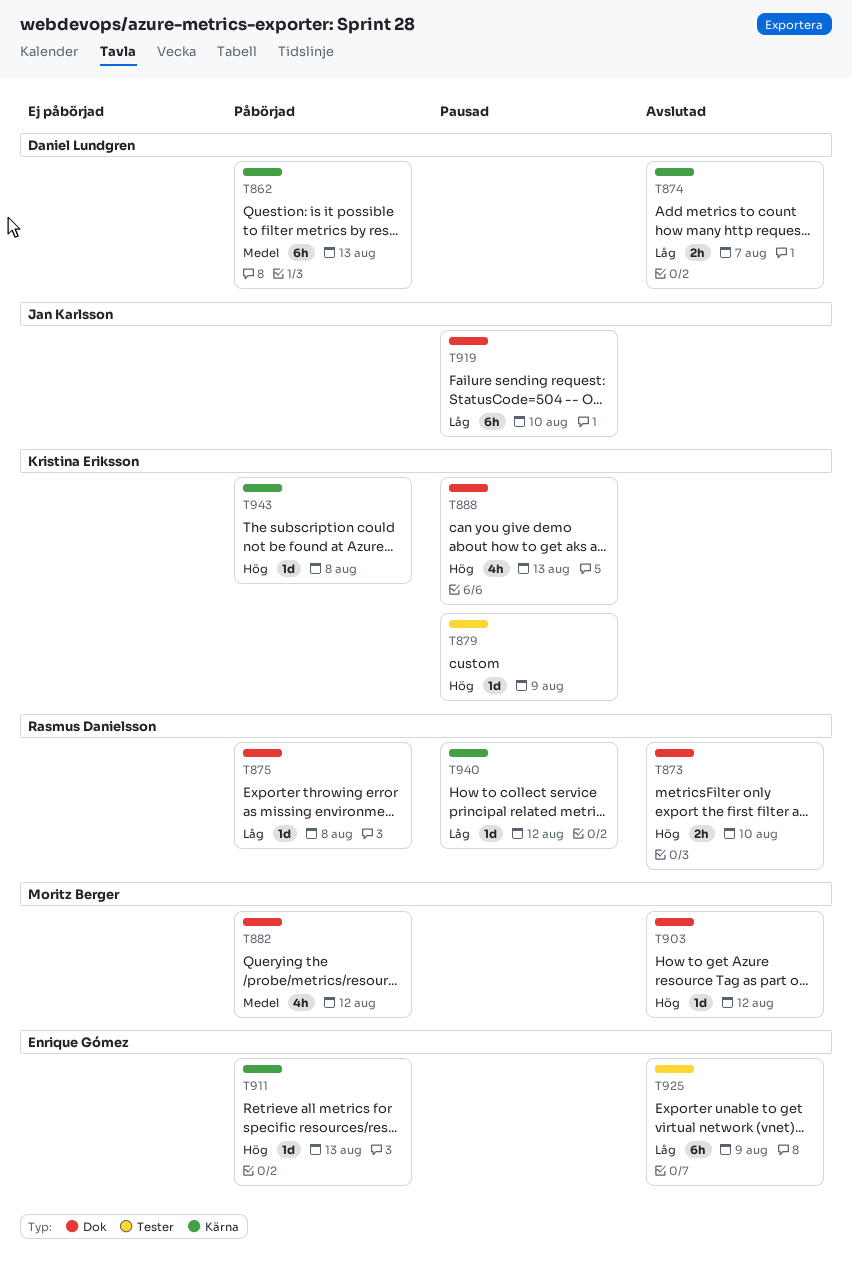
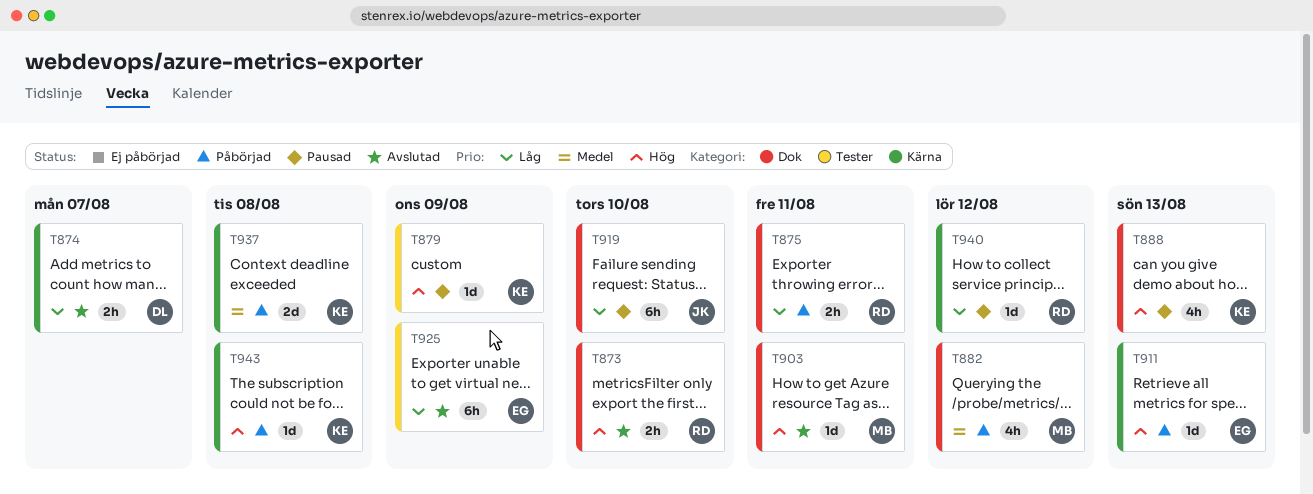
T862: present -> none
T875, estimate: 1d -> 2h
T875, due: Aug 8 -> Aug 11
T903, due: Aug 12 -> Aug 11
T937: none -> present

